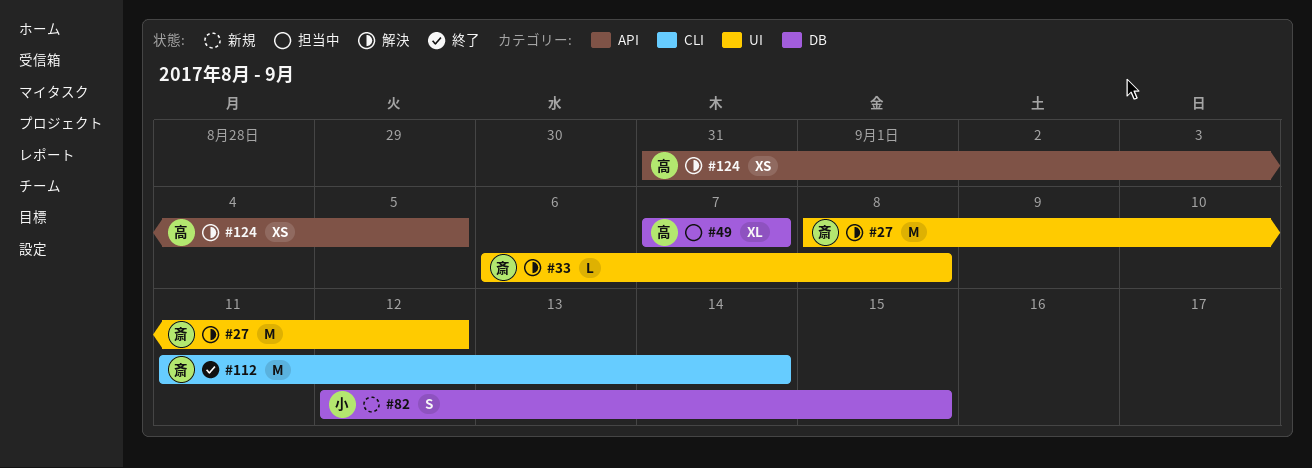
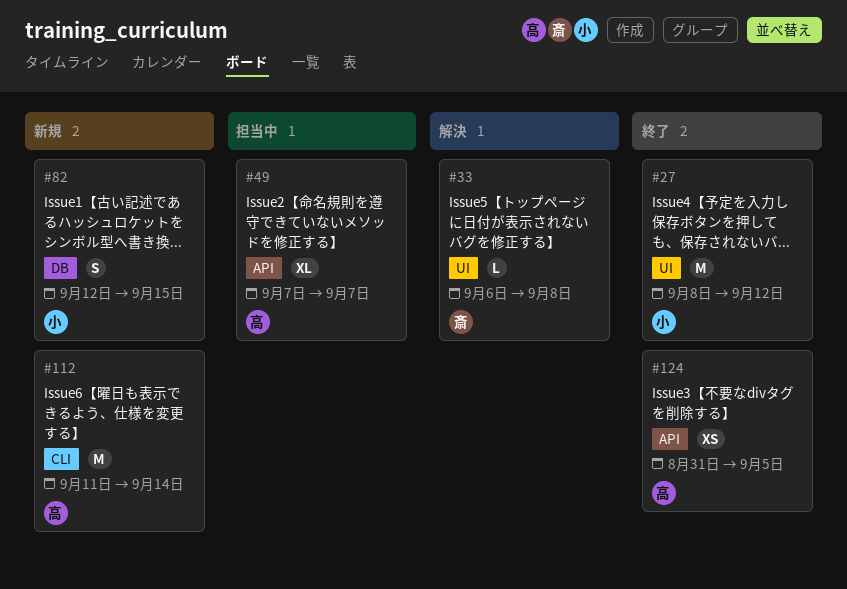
#27, status: 解決 -> 終了
#27, owner: 斎 -> 小
#49, label: DB -> API
#112, status: 終了 -> 新規
#112, owner: 斎 -> 高
#124, status: 解決 -> 終了

